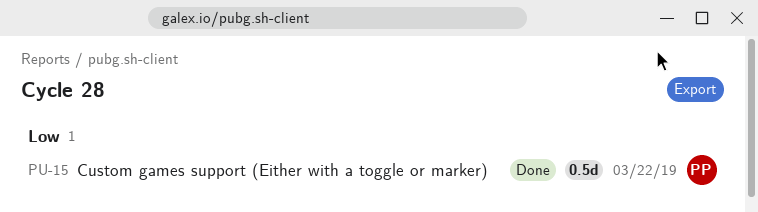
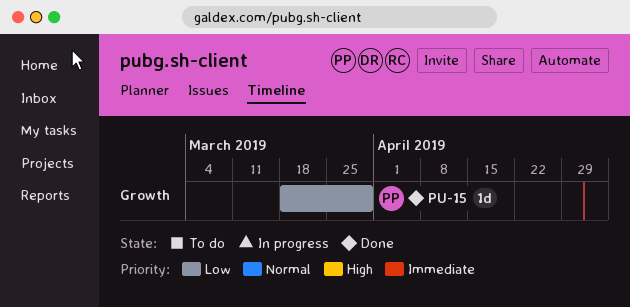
PU-15, estimate: 0.5d -> 1d
PU-15, due: Mar 22 -> Mar 29

